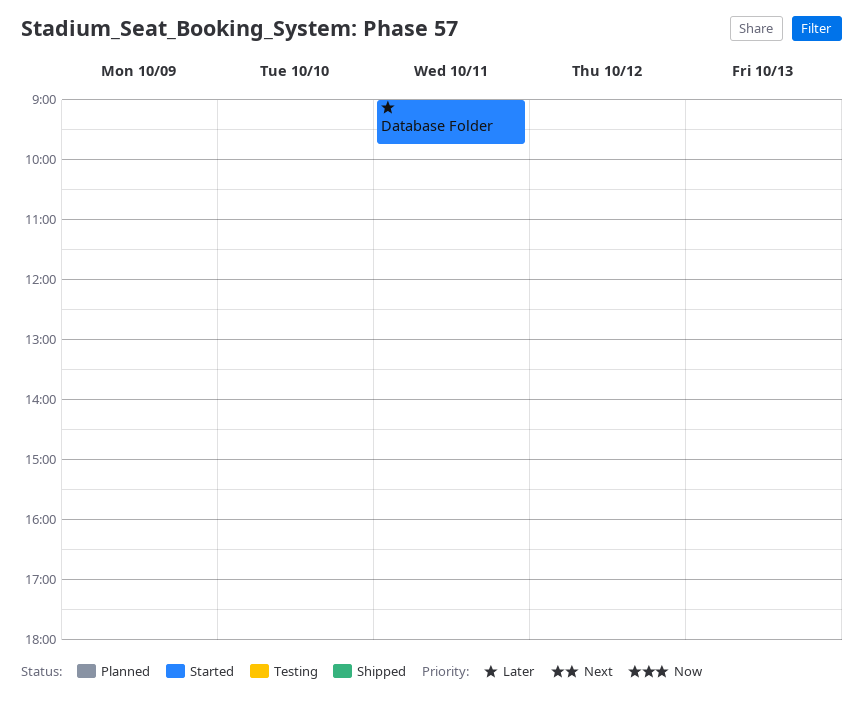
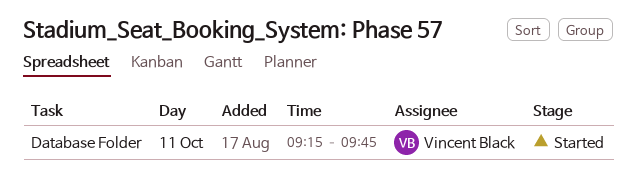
Database Folder, begins: 09:00 -> 09:15

